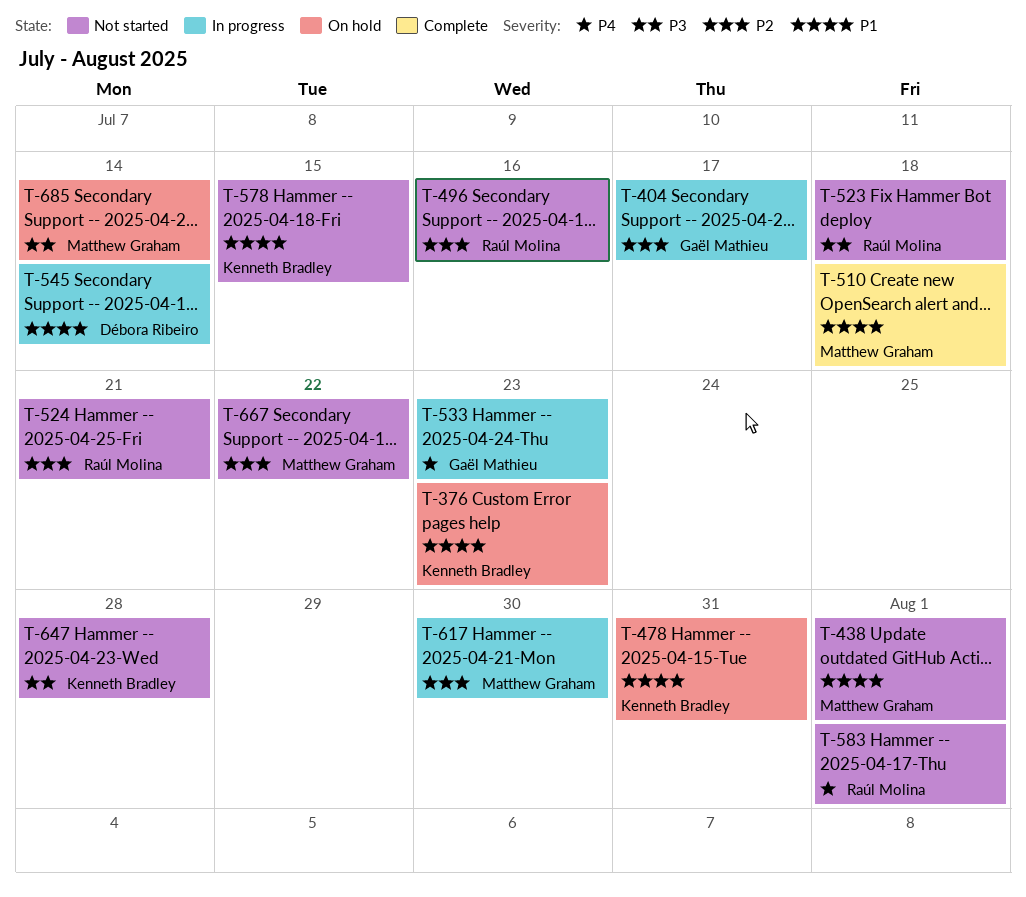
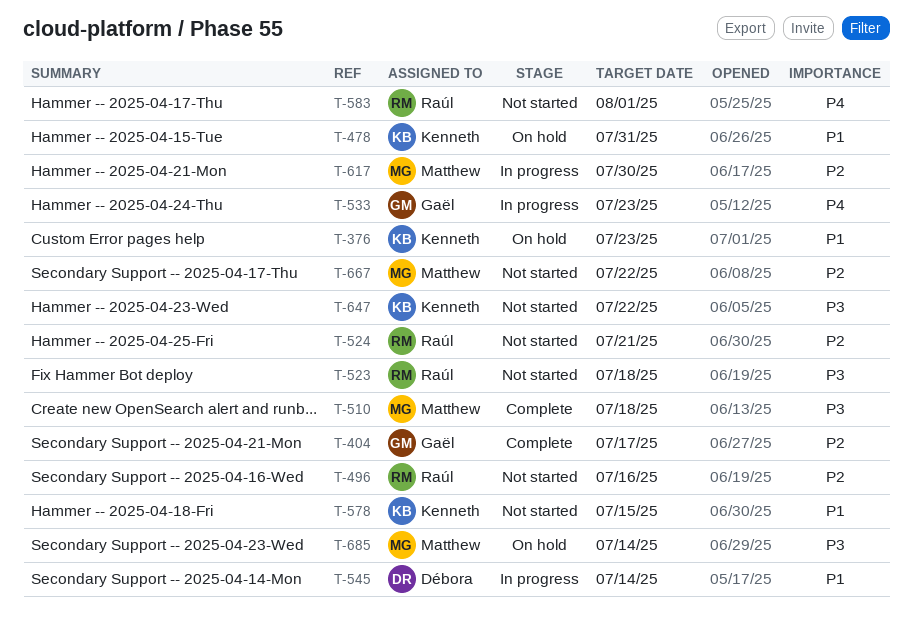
T-404, status: In progress -> Complete
T-438: present -> none
T-510, priority: P1 -> P3
T-647, due: Jul 28 -> Jul 22

